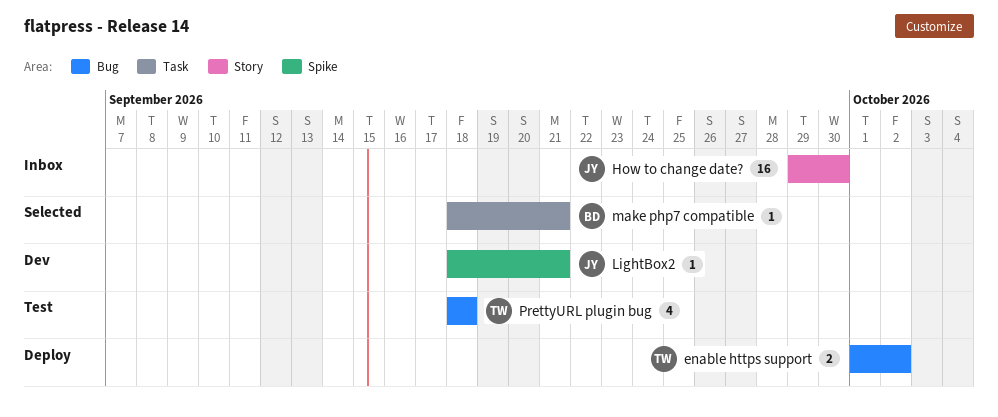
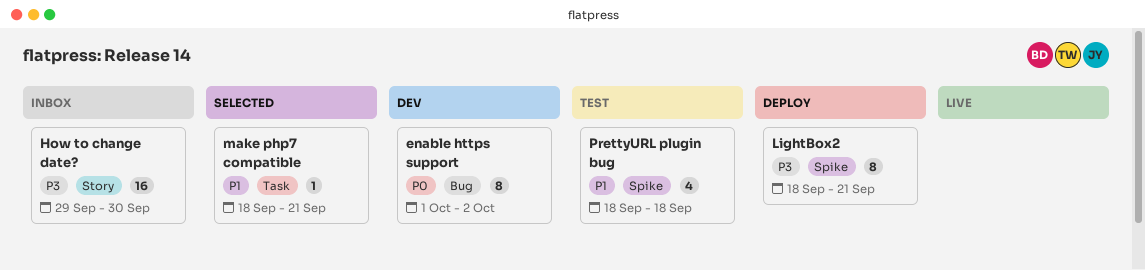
enable https support, status: Deploy -> Dev
enable https support, estimate: 2 -> 8
LightBox2, status: Dev -> Deploy
LightBox2, estimate: 1 -> 8
PrettyURL plugin bug, label: Bug -> Spike

